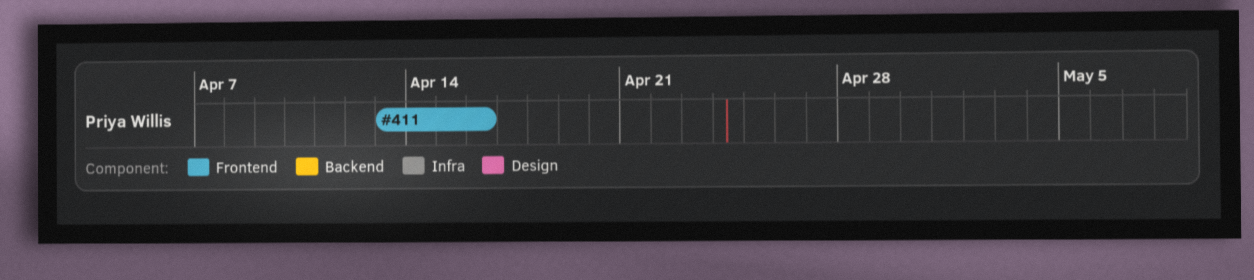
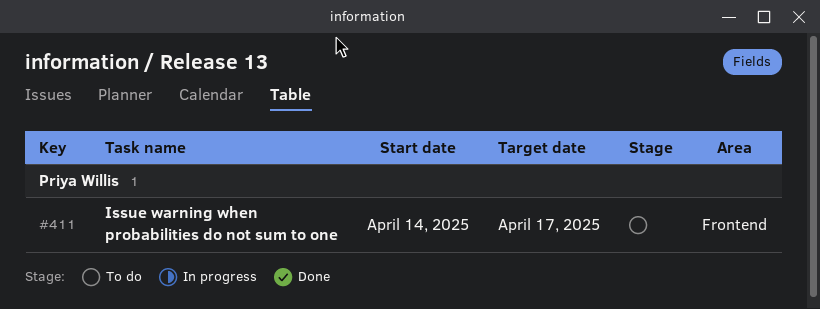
#411, start: Apr 13 -> Apr 14
#411, due: Apr 16 -> Apr 17

